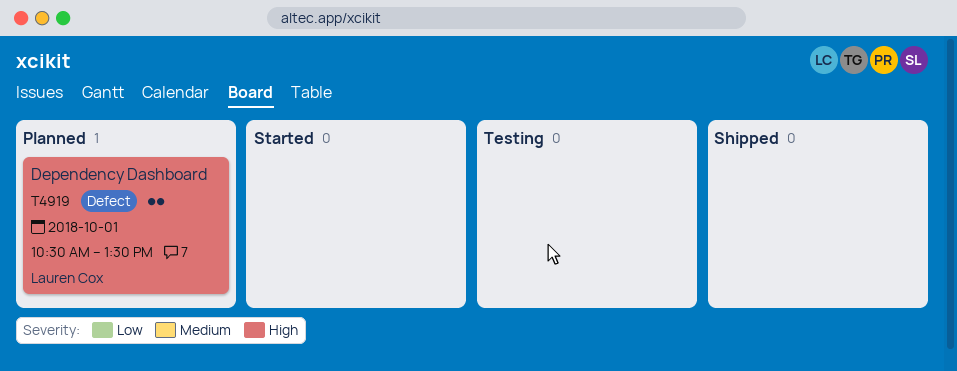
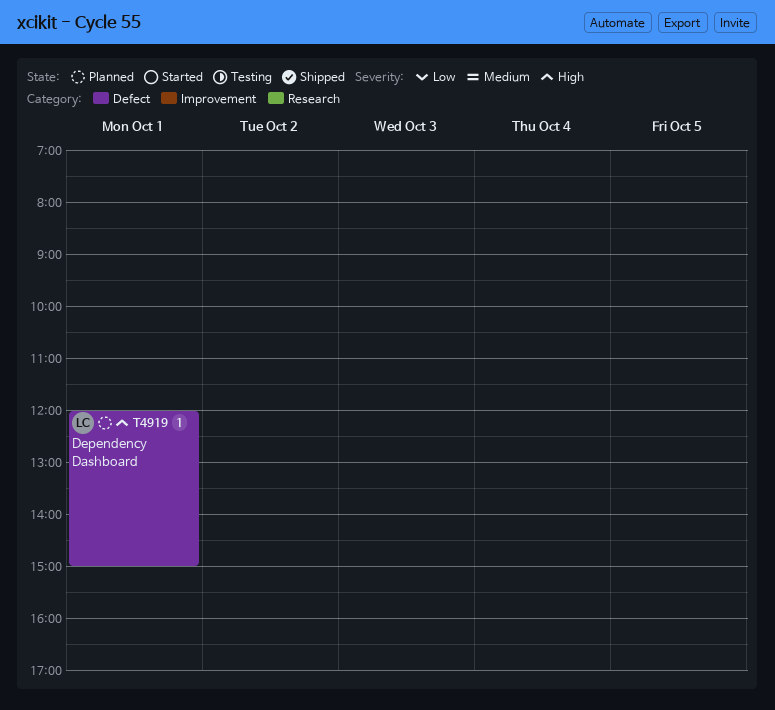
T4919, estimate: 2 -> 1
T4919, begins: 10:30 -> 12:00
T4919, ends: 13:30 -> 15:00

